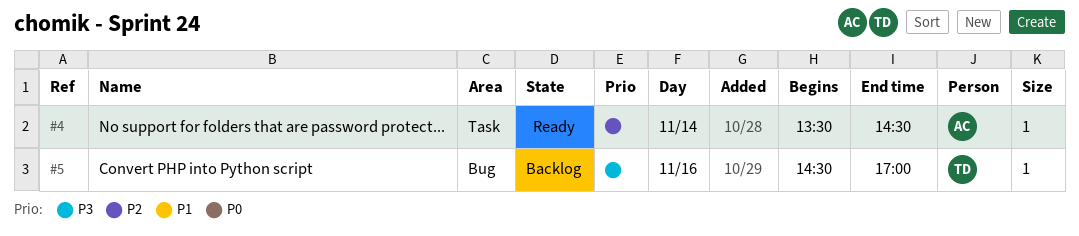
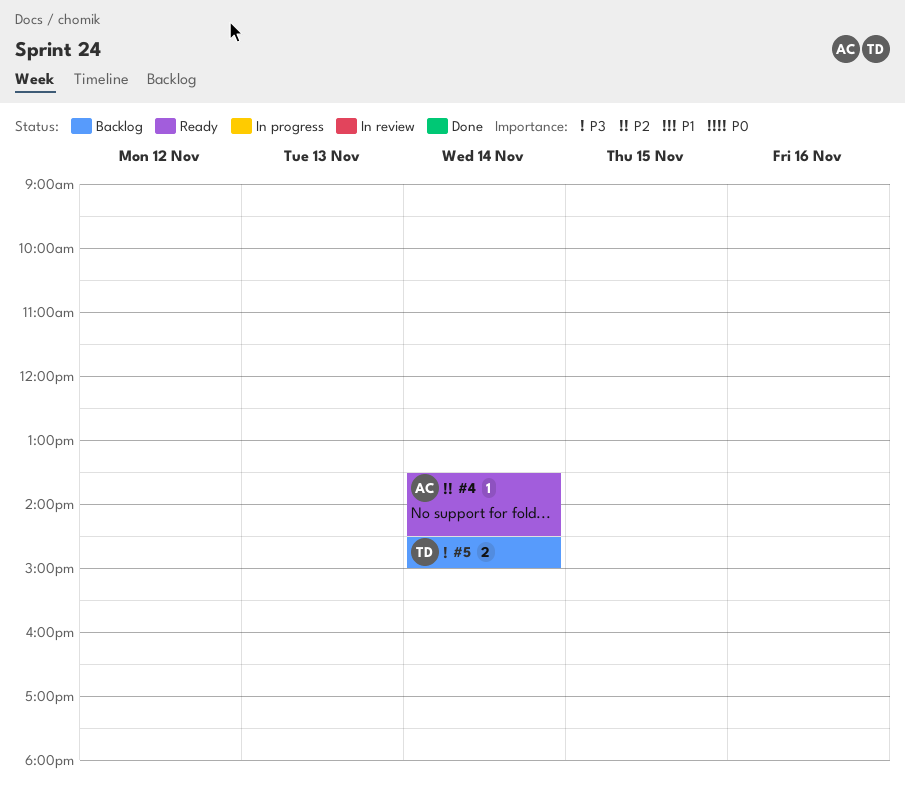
#5, estimate: 1 -> 2
#5, day: Nov 16 -> Nov 14
#5, ends: 17:00 -> 15:00

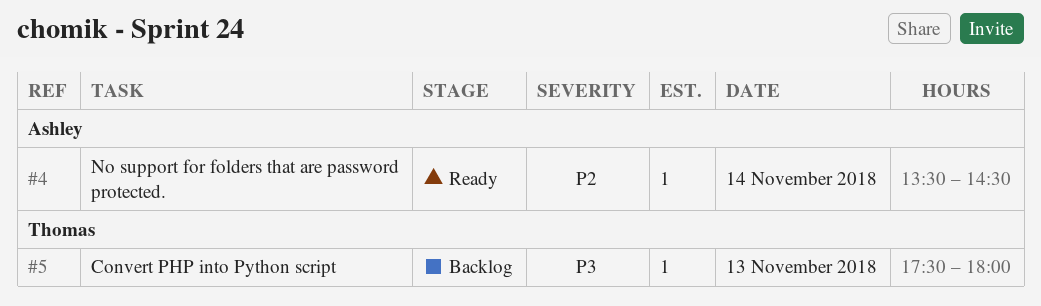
#5, estimate: 2 -> 1
#5, day: Nov 14 -> Nov 13
#5, begins: 14:30 -> 17:30
#5, ends: 15:00 -> 18:00

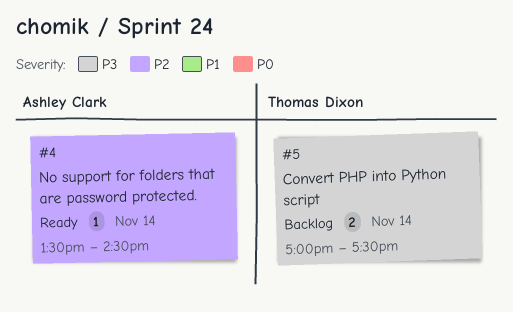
#5, estimate: 1 -> 2
#5, day: Nov 13 -> Nov 14
#5, begins: 17:30 -> 17:00
#5, ends: 18:00 -> 17:30

